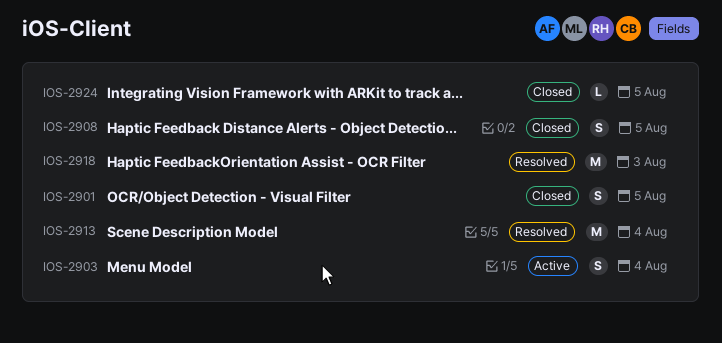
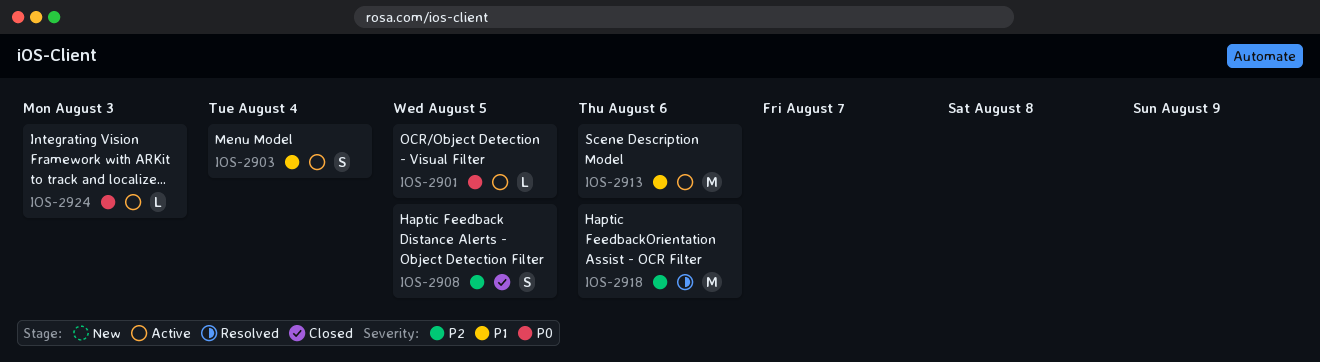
IOS-2901, status: Closed -> Active
IOS-2901, estimate: S -> L
IOS-2913, status: Resolved -> Active
IOS-2913, due: Aug 4 -> Aug 6
IOS-2918, due: Aug 3 -> Aug 6
IOS-2924, status: Closed -> Active
IOS-2924, due: Aug 5 -> Aug 3

